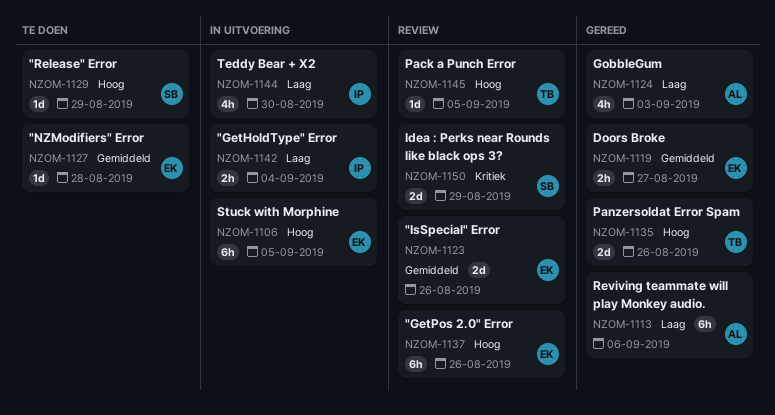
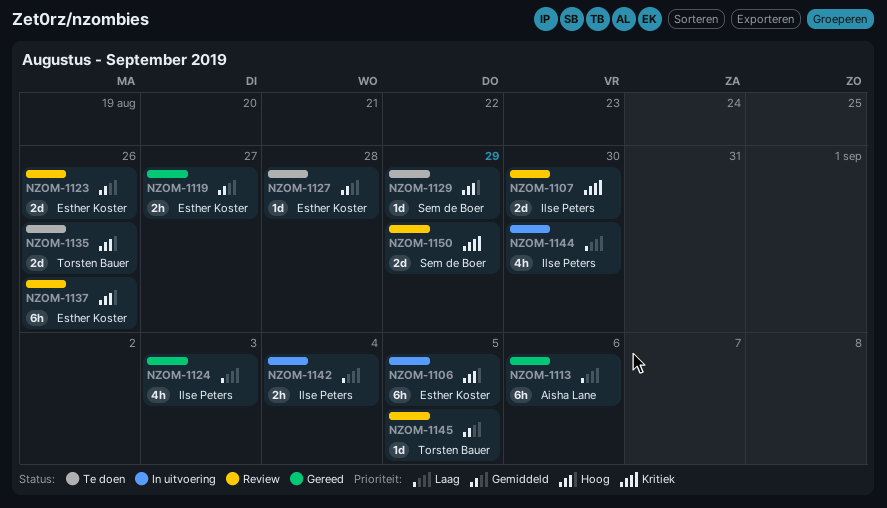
NZOM-1107: none -> present
NZOM-1124, owner: Aisha Lane -> Ilse Peters
NZOM-1135, status: Gereed -> Te doen
NZOM-1145, priority: Hoog -> Gemiddeld

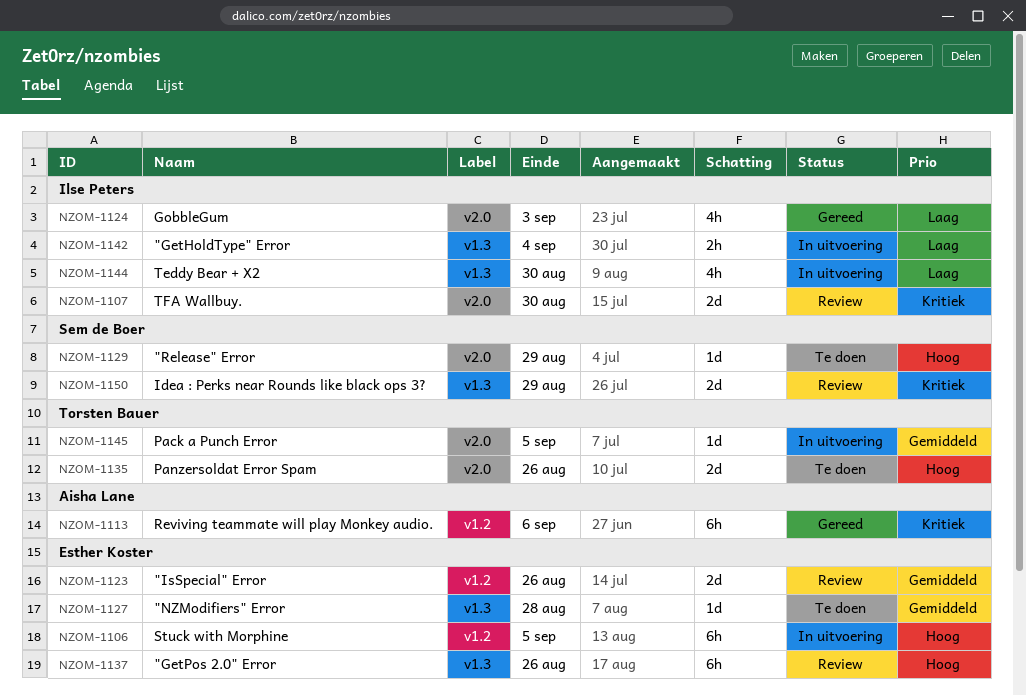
NZOM-1113, priority: Laag -> Kritiek
NZOM-1119: present -> none
NZOM-1145, status: Review -> In uitvoering

